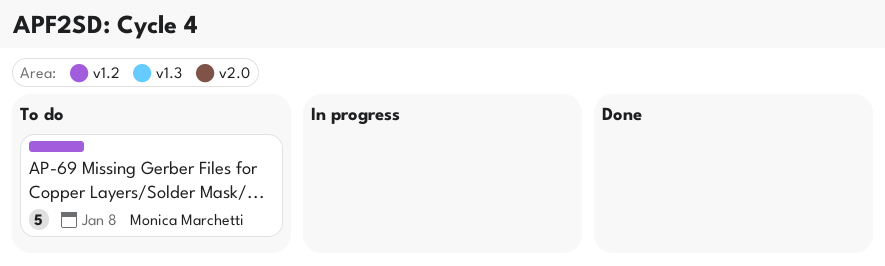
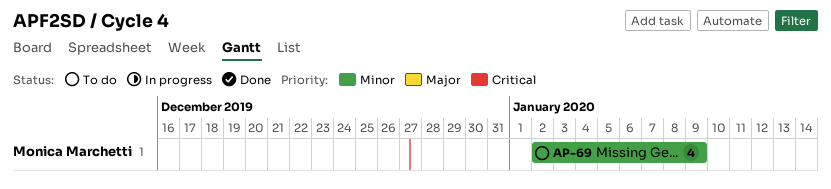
AP-69, estimate: 5 -> 4
AP-69, due: Jan 8 -> Jan 9

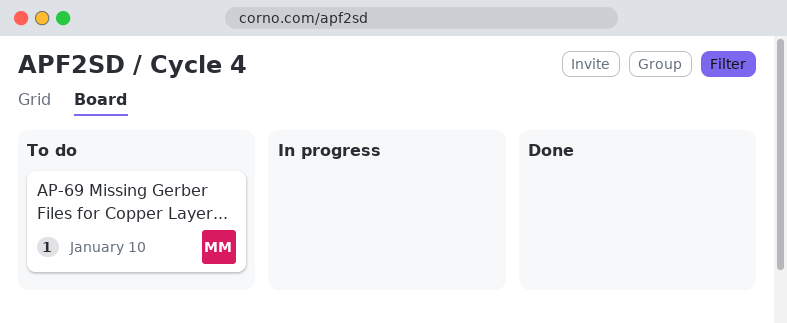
AP-69, estimate: 4 -> 1
AP-69, due: Jan 9 -> Jan 10

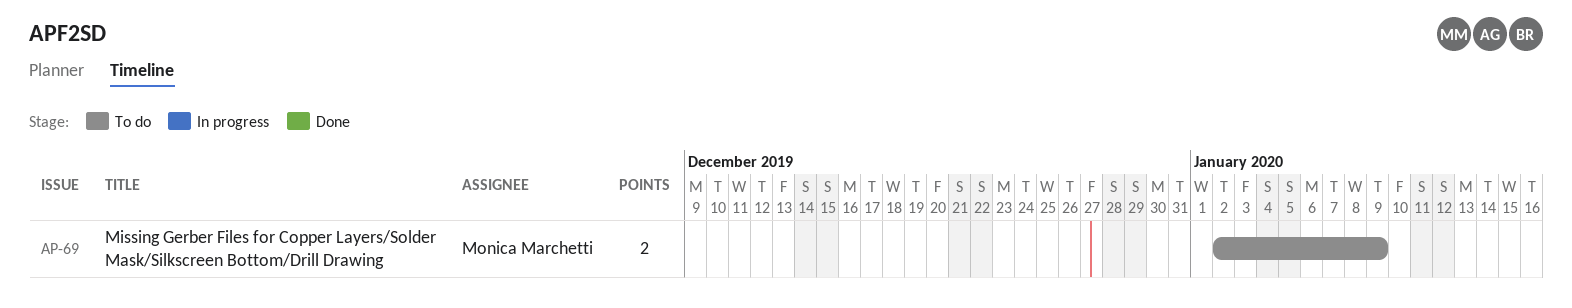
AP-69, estimate: 1 -> 2
AP-69, due: Jan 10 -> Jan 9

